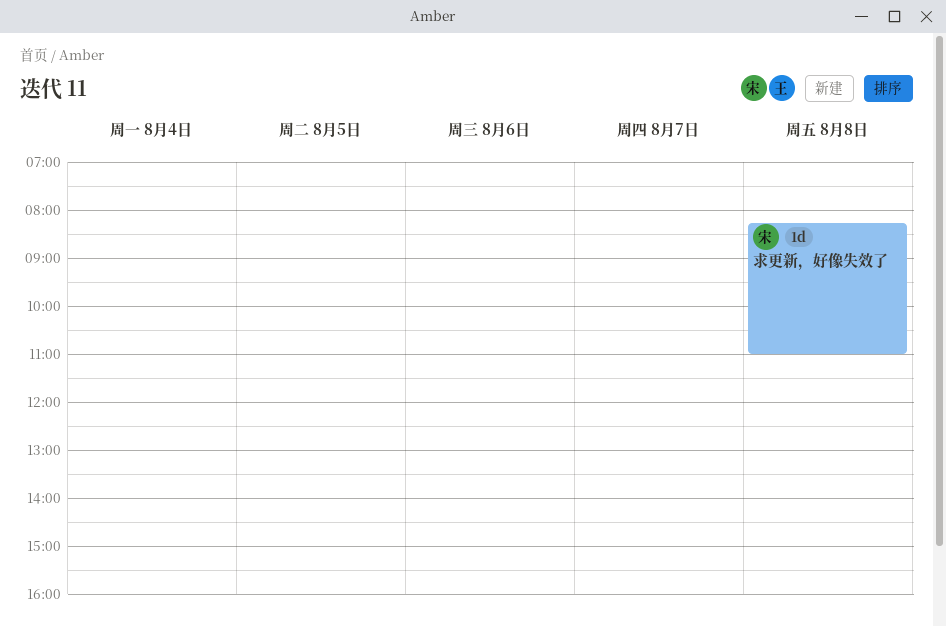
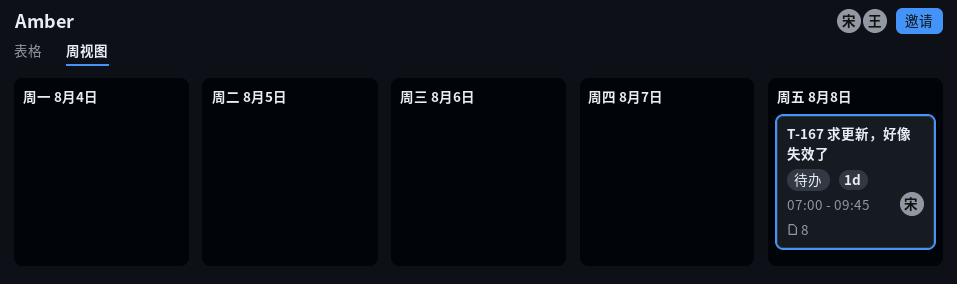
求更新，好像失效了, begins: 08:15 -> 07:00
求更新，好像失效了, ends: 11:00 -> 09:45

